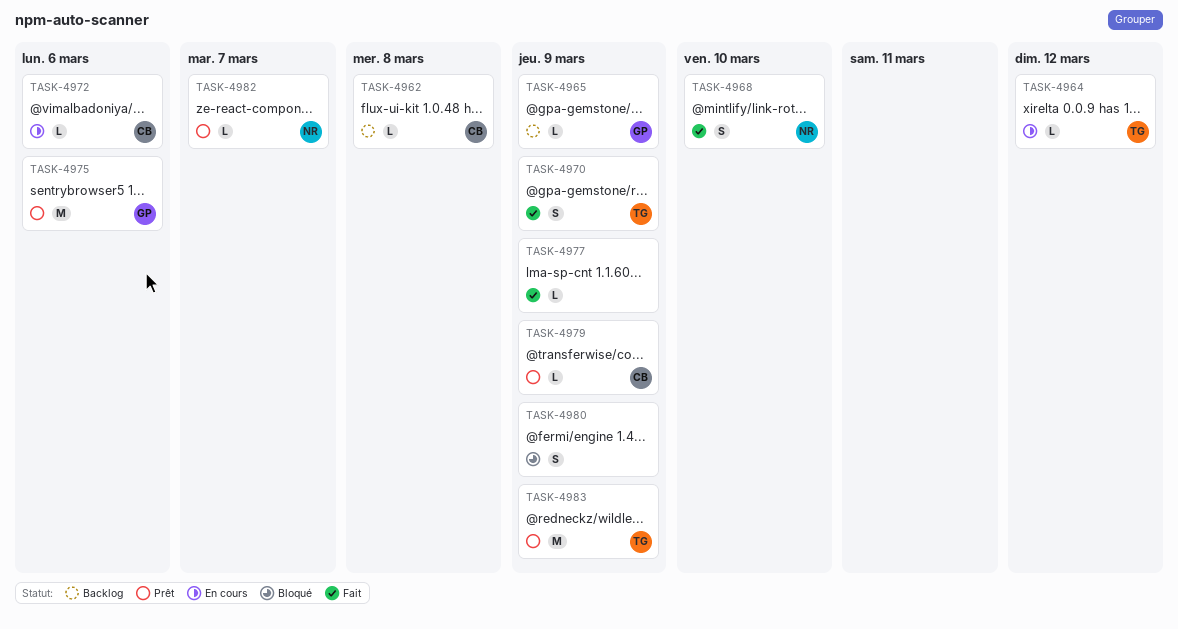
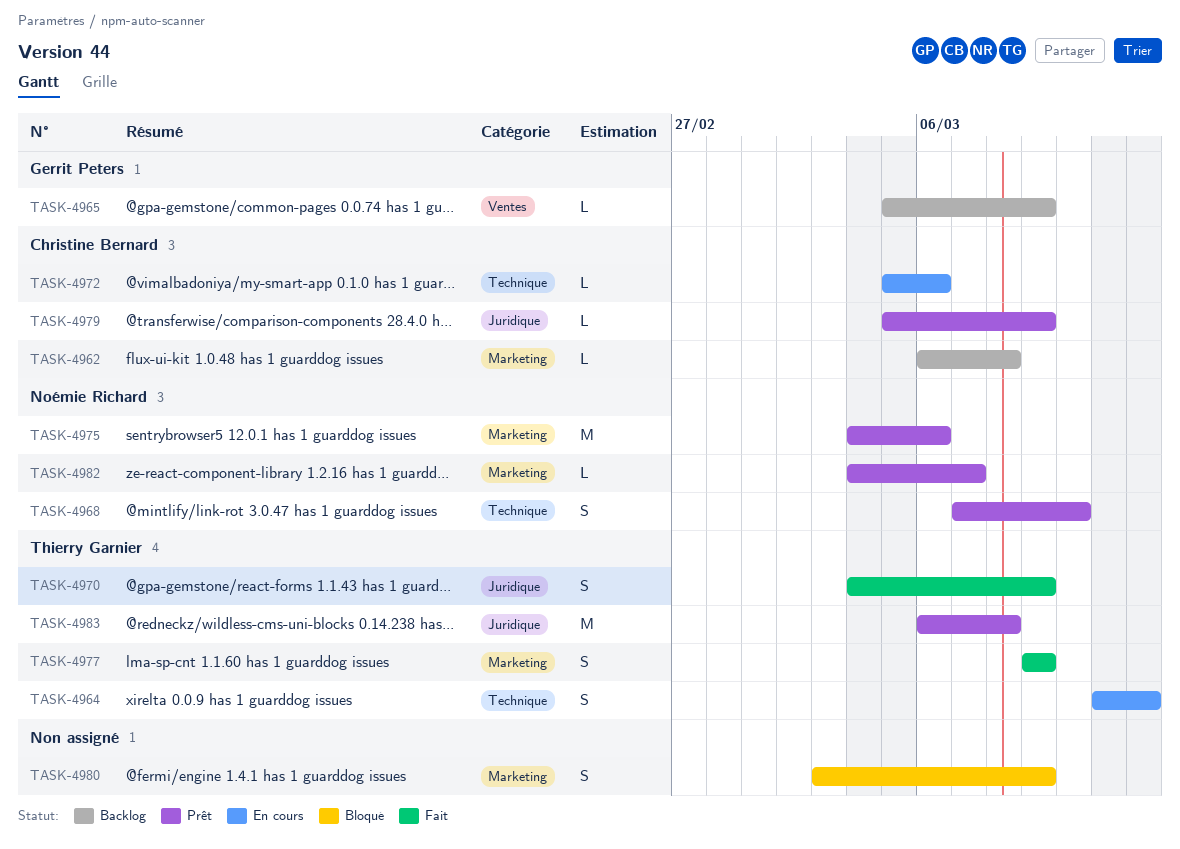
TASK-4964, estimate: L -> S
TASK-4968, status: Fait -> Prêt
TASK-4975, owner: Gerrit Peters -> Noémie Richard
TASK-4977, owner: none -> Thierry Garnier
TASK-4977, estimate: L -> S
TASK-4983, due: Mar 9 -> Mar 8

